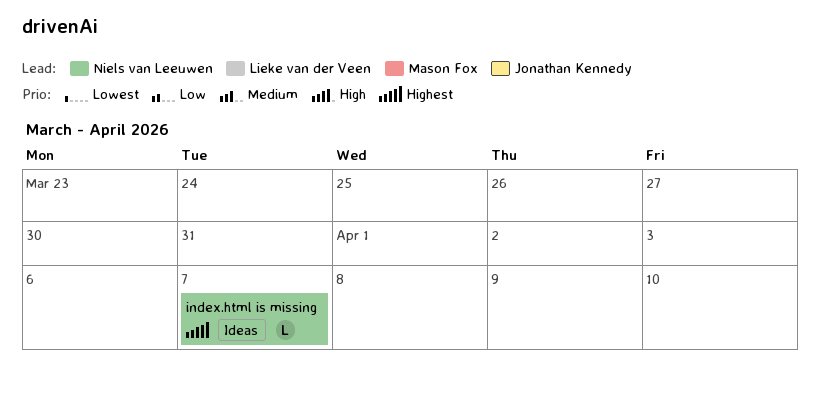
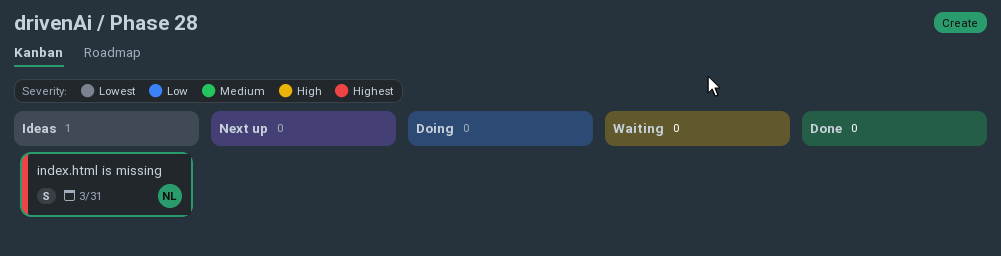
index.html is missing, estimate: L -> S
index.html is missing, due: Apr 7 -> Mar 31

